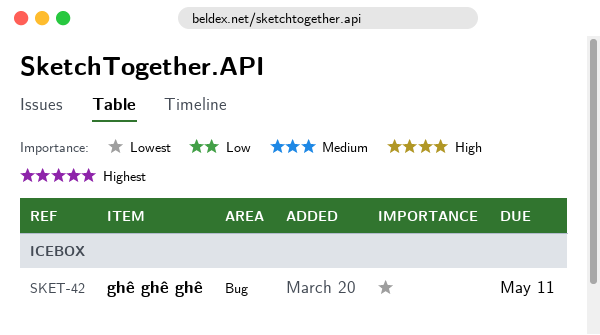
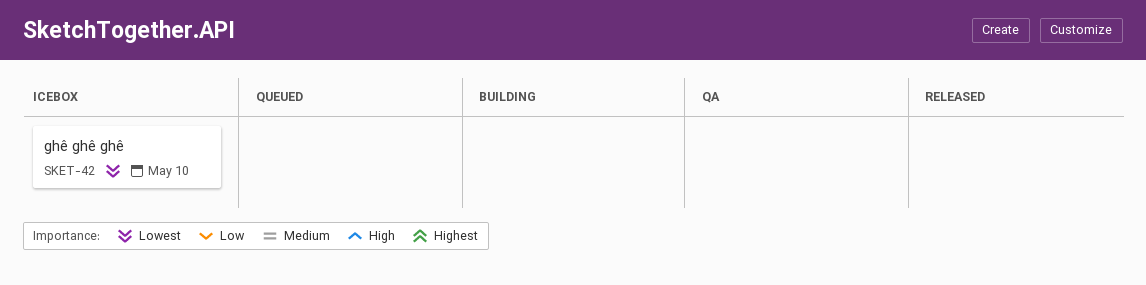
SKET-42, due: May 11 -> May 10

